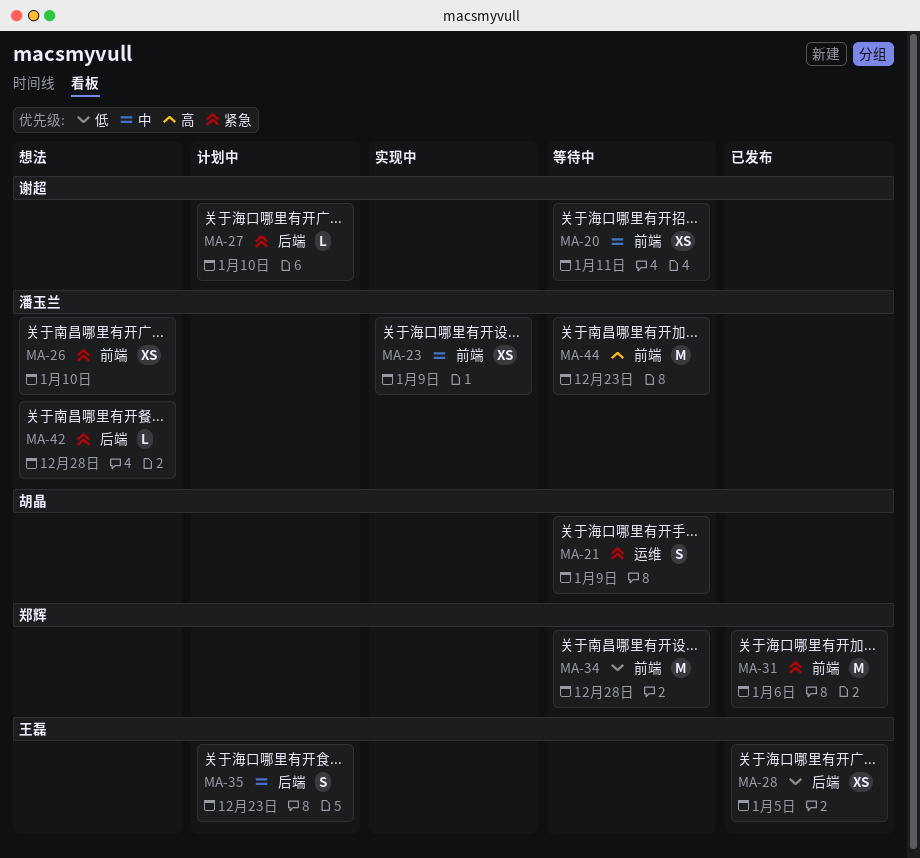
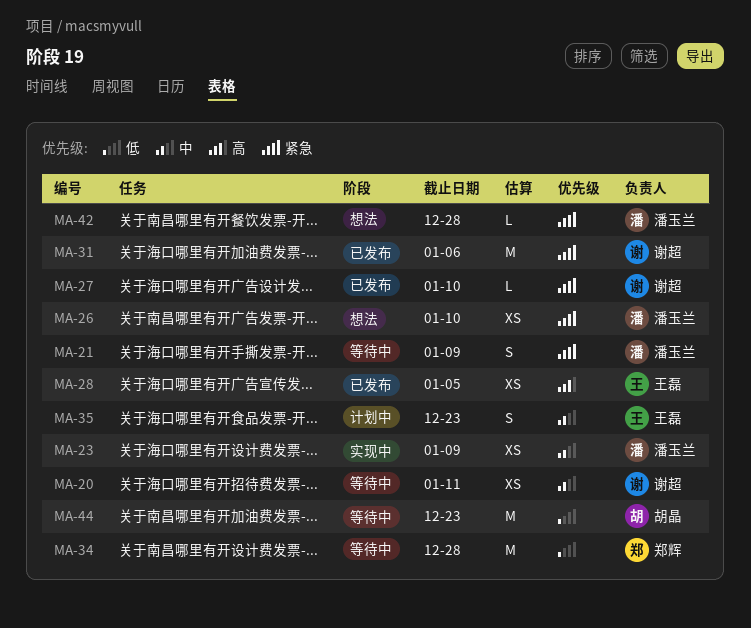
MA-21, owner: 胡晶 -> 潘玉兰
MA-27, status: 计划中 -> 已发布
MA-28, priority: 低 -> 高
MA-31, owner: 郑辉 -> 谢超
MA-44, owner: 潘玉兰 -> 胡晶
MA-44, priority: 高 -> 低

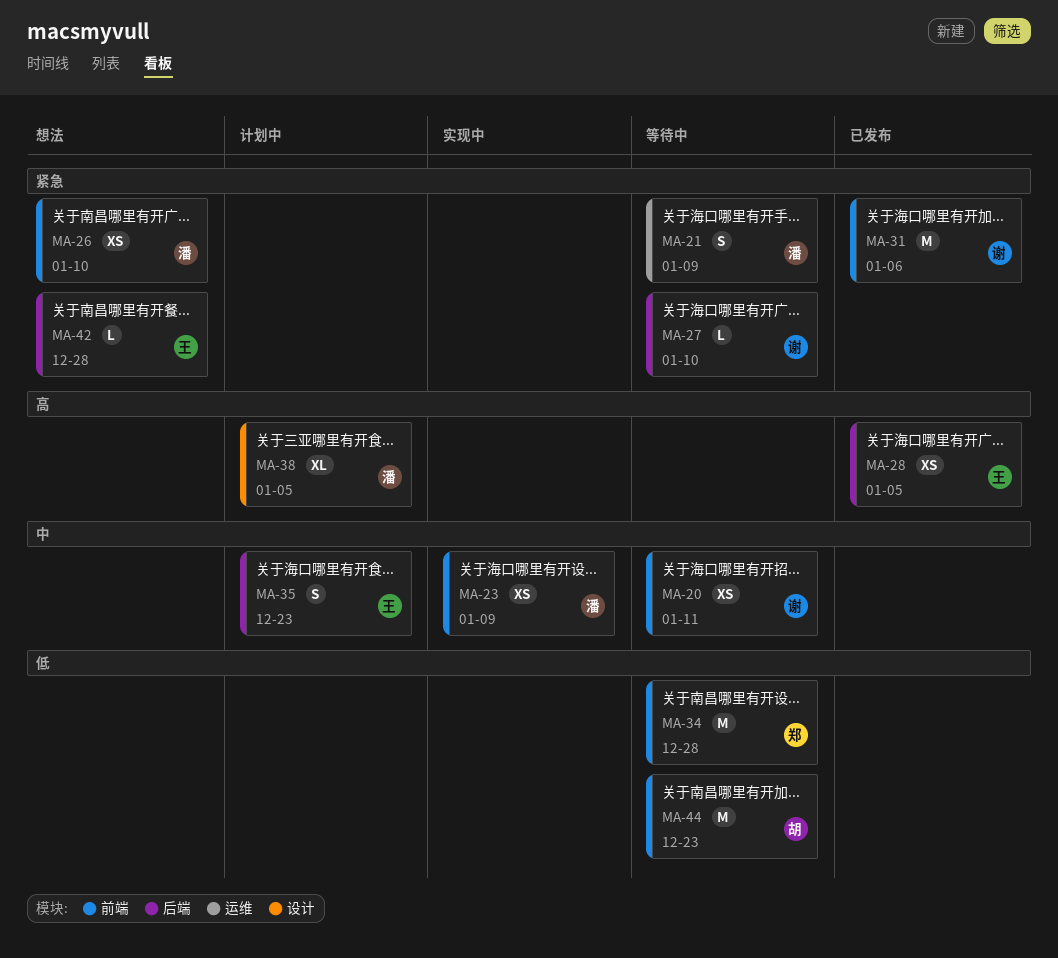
MA-27, status: 已发布 -> 等待中
MA-38: none -> present
MA-42, owner: 潘玉兰 -> 王磊

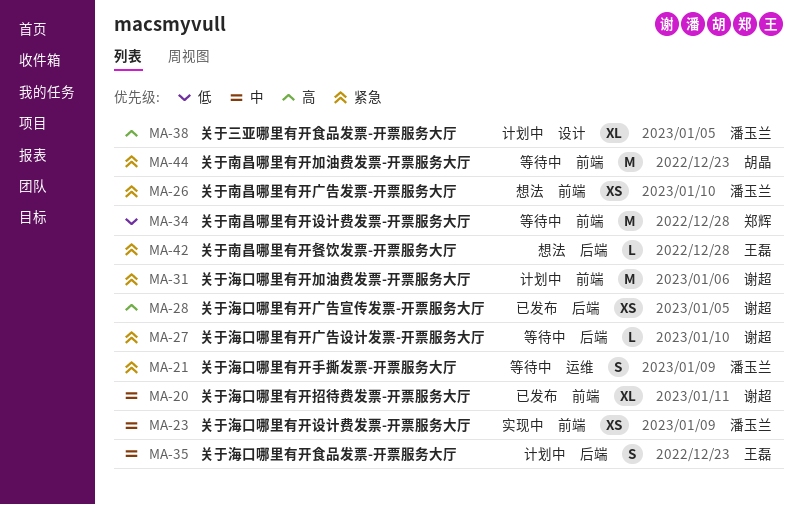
MA-20, status: 等待中 -> 已发布
MA-20, estimate: XS -> XL
MA-28, owner: 王磊 -> 谢超
MA-31, status: 已发布 -> 计划中
MA-44, priority: 低 -> 紧急

